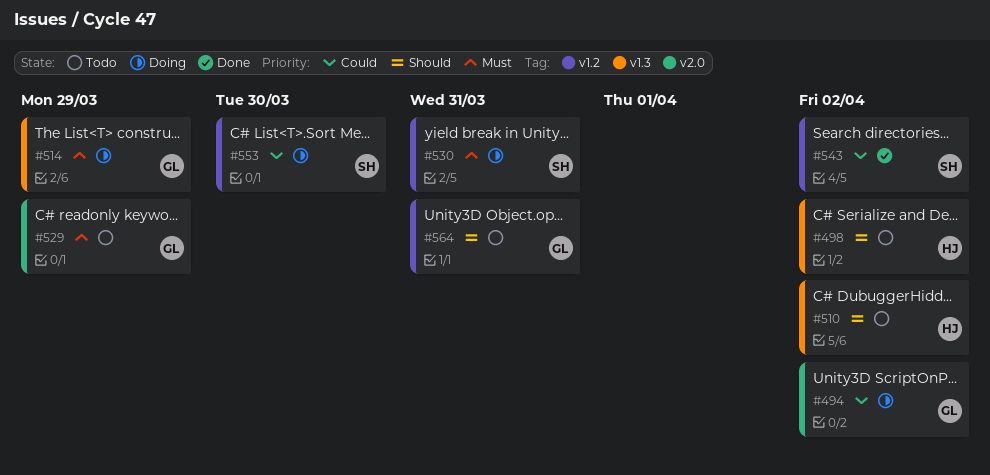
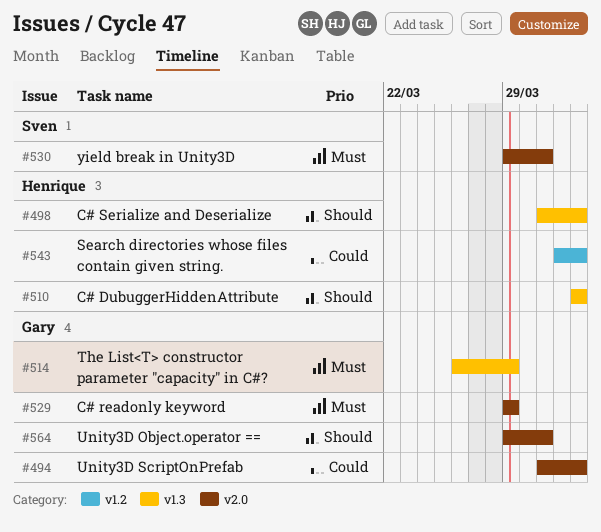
#530, label: v1.2 -> v2.0
#543, owner: Sven -> Henrique
#553: present -> none
#564, label: v1.2 -> v2.0

